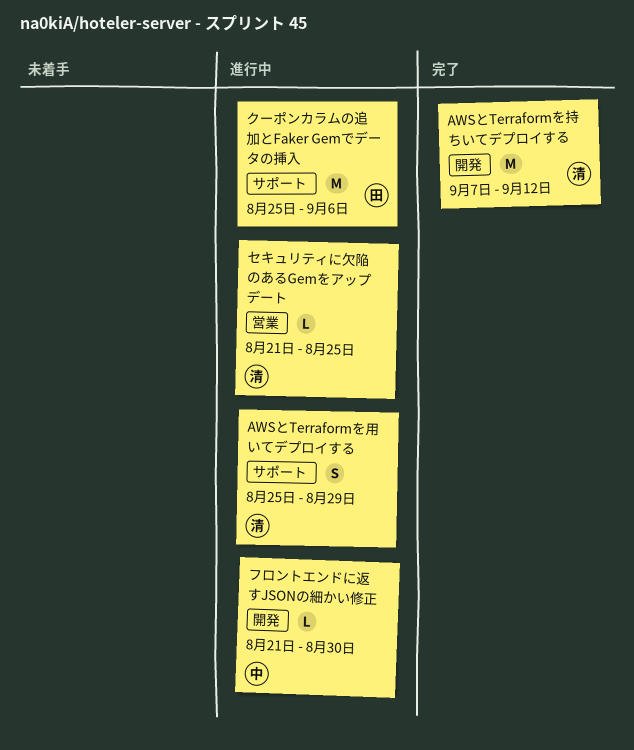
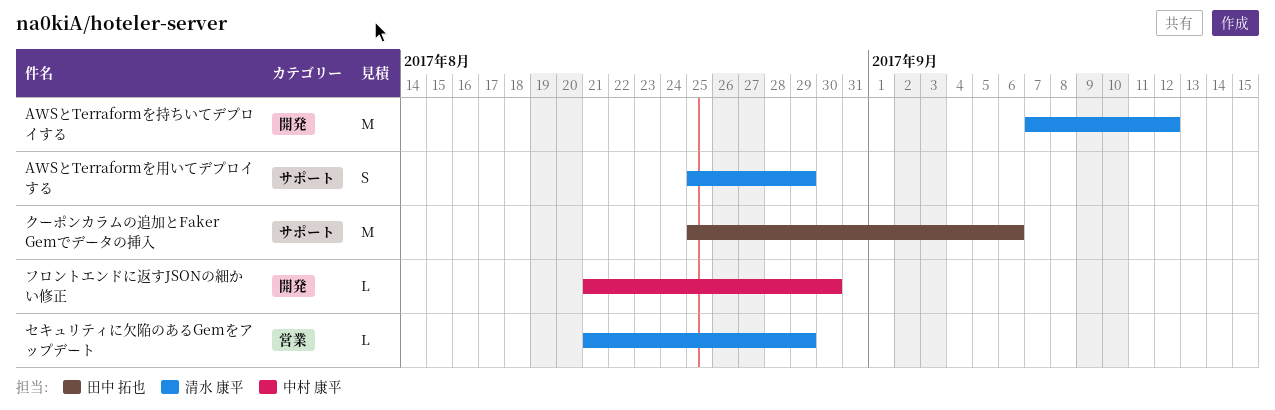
セキュリティに欠陥のあるGemをアップデート, due: Aug 25 -> Aug 29

